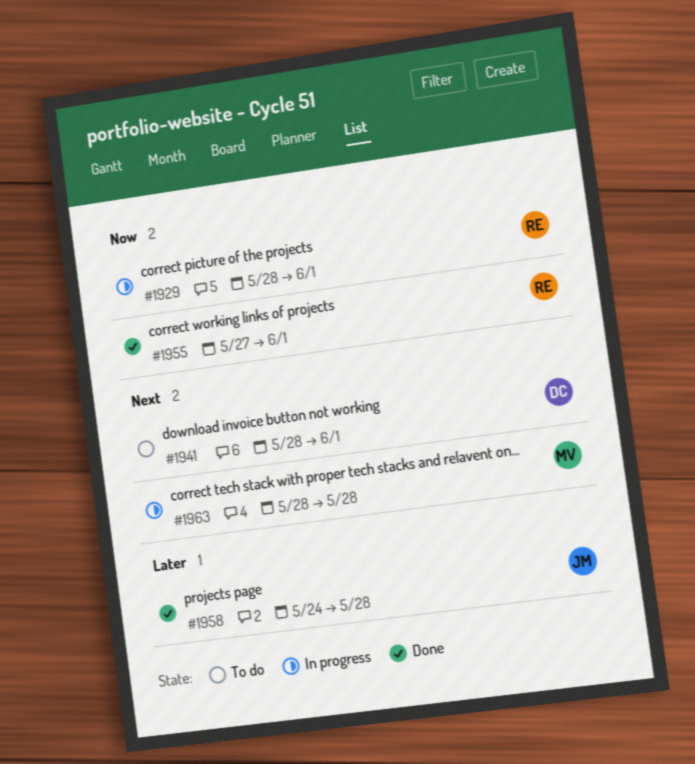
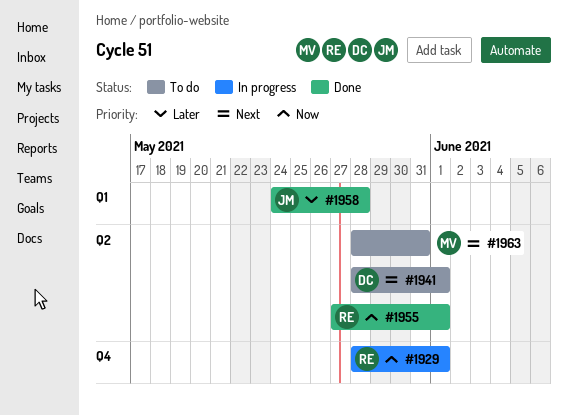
#1963, status: In progress -> To do
#1963, due: May 28 -> May 31

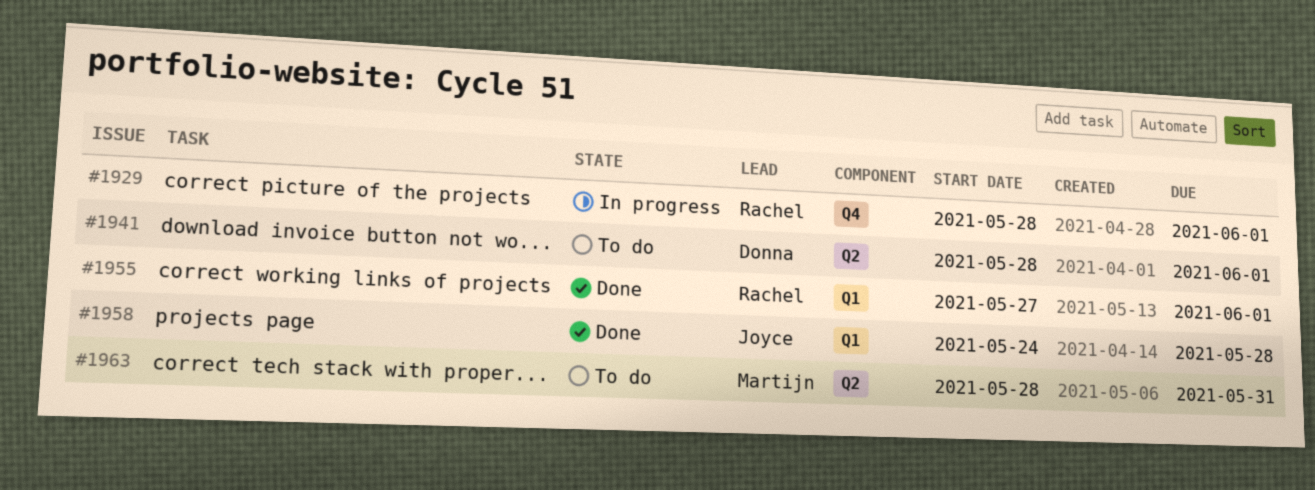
#1955, label: Q2 -> Q1

